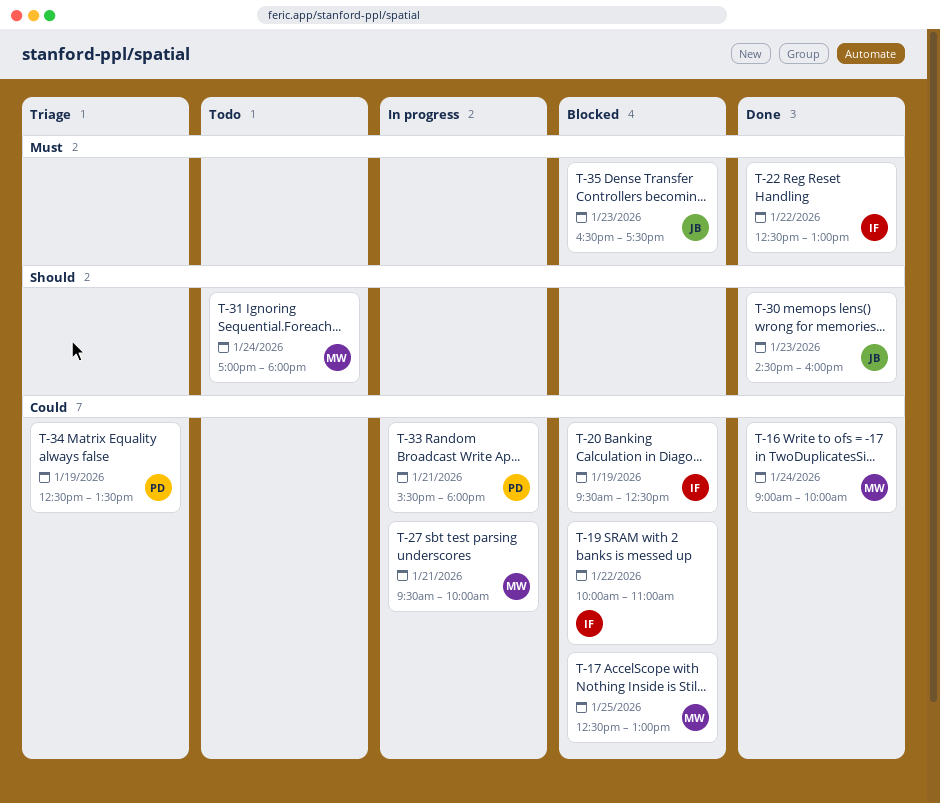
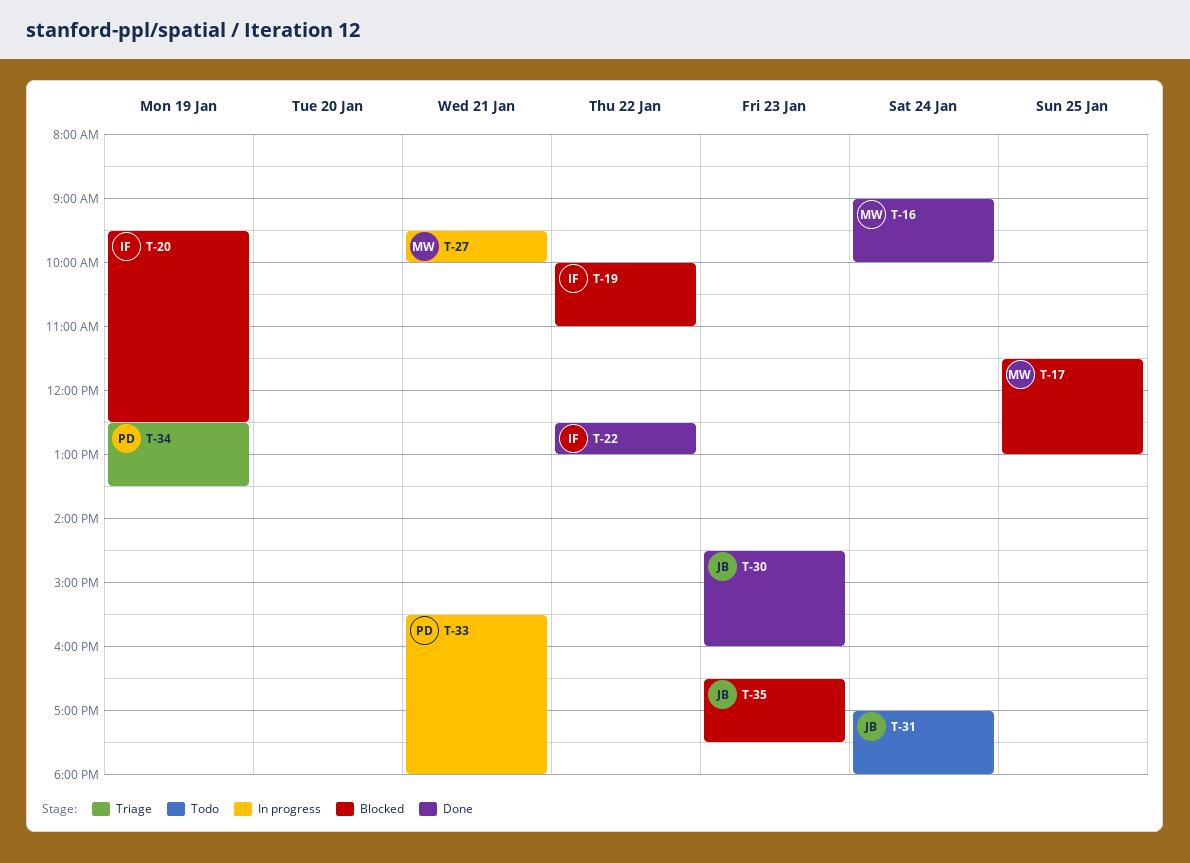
T-17, begins: 12:30 -> 11:30
T-31, owner: MW -> JB

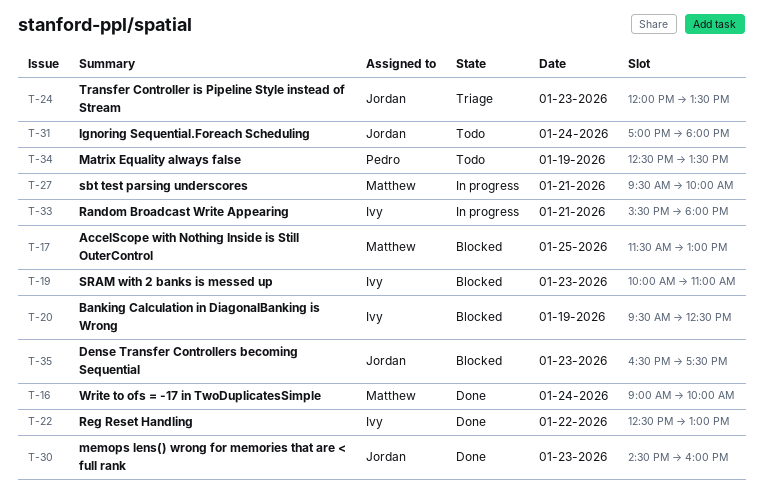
T-19, day: Jan 22 -> Jan 23
T-24: none -> present
T-33, owner: Pedro -> Ivy
T-34, status: Triage -> Todo

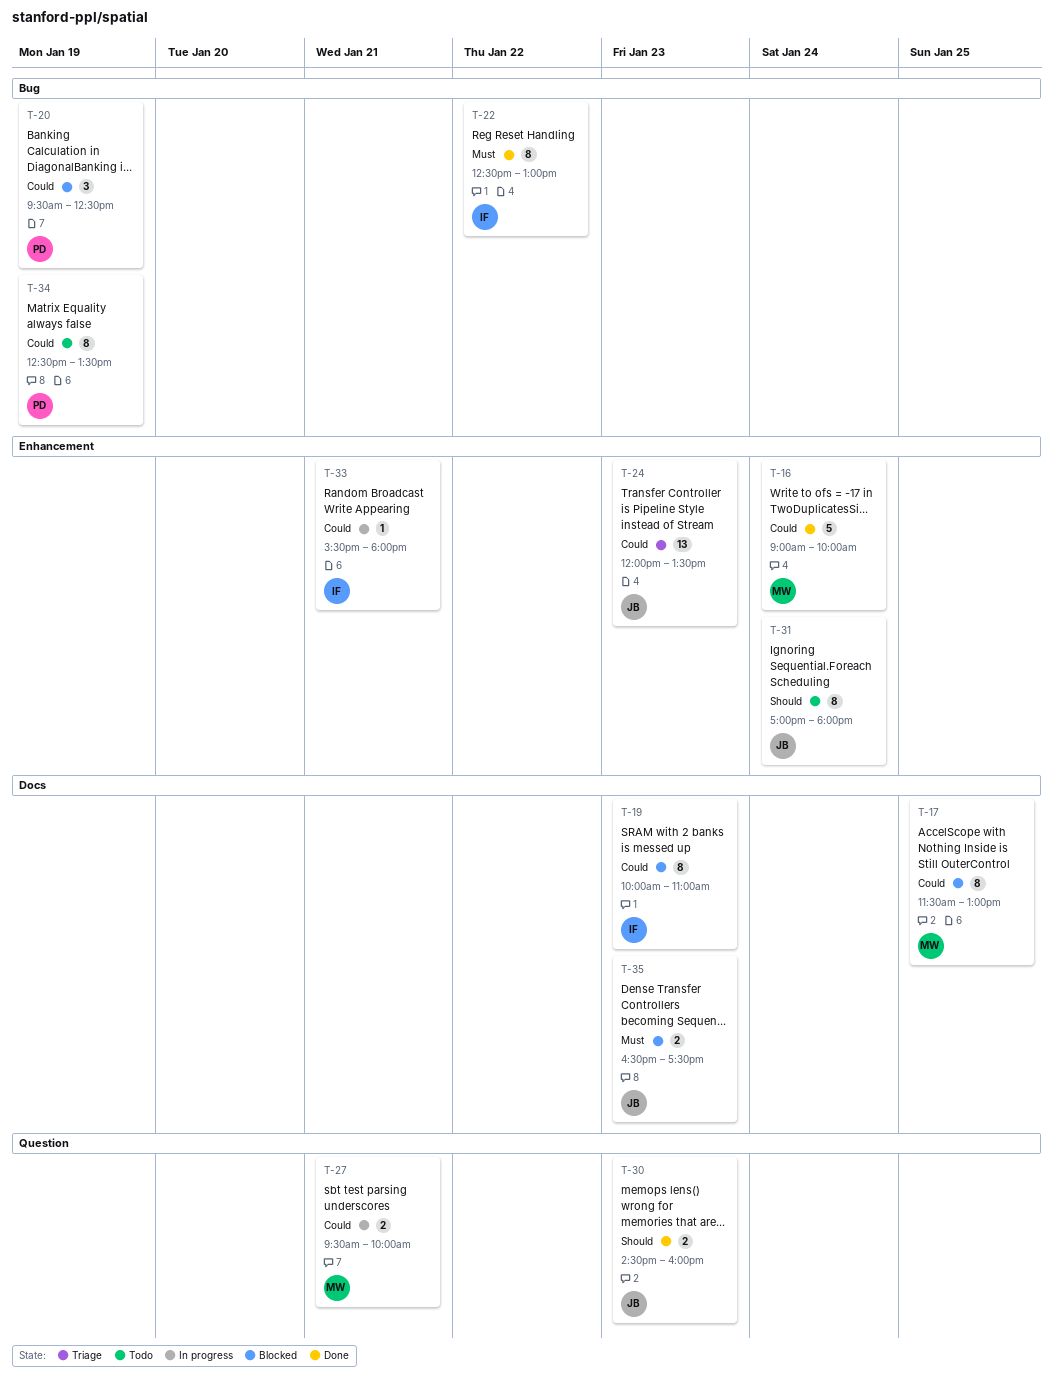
T-20, owner: Ivy -> Pedro

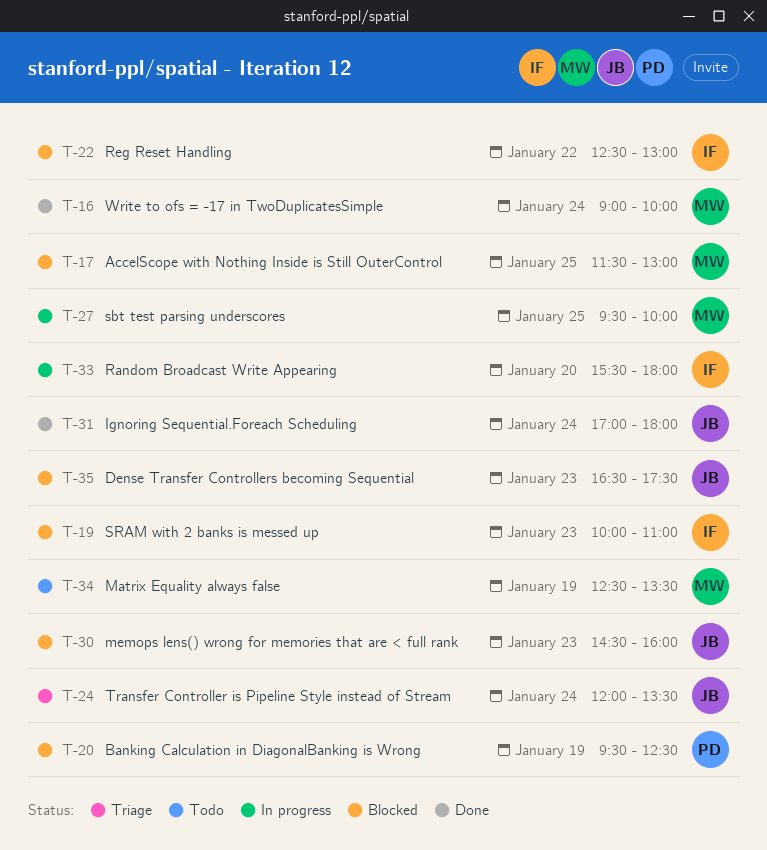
T-22, status: Done -> Blocked
T-24, day: Jan 23 -> Jan 24
T-27, day: Jan 21 -> Jan 25
T-30, status: Done -> Blocked
T-31, status: Todo -> Done
T-33, day: Jan 21 -> Jan 20
T-34, owner: PD -> MW

